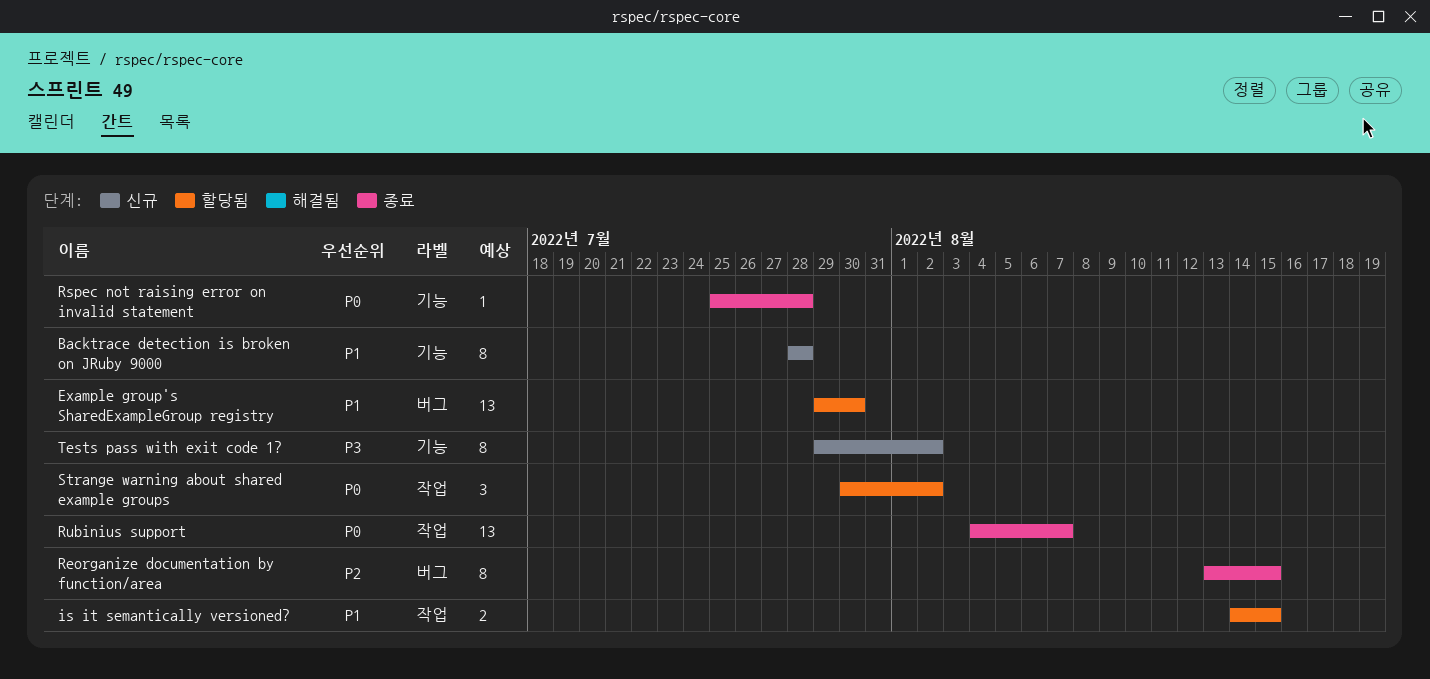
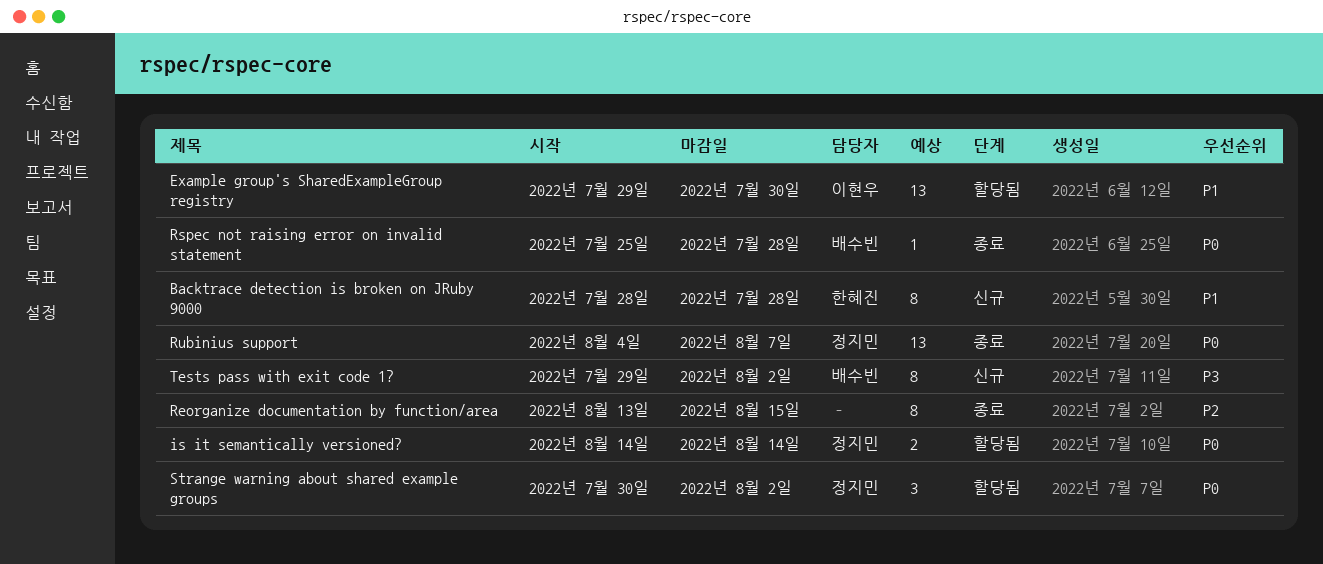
is it semantically versioned?, priority: P1 -> P0
is it semantically versioned?, due: Aug 15 -> Aug 14

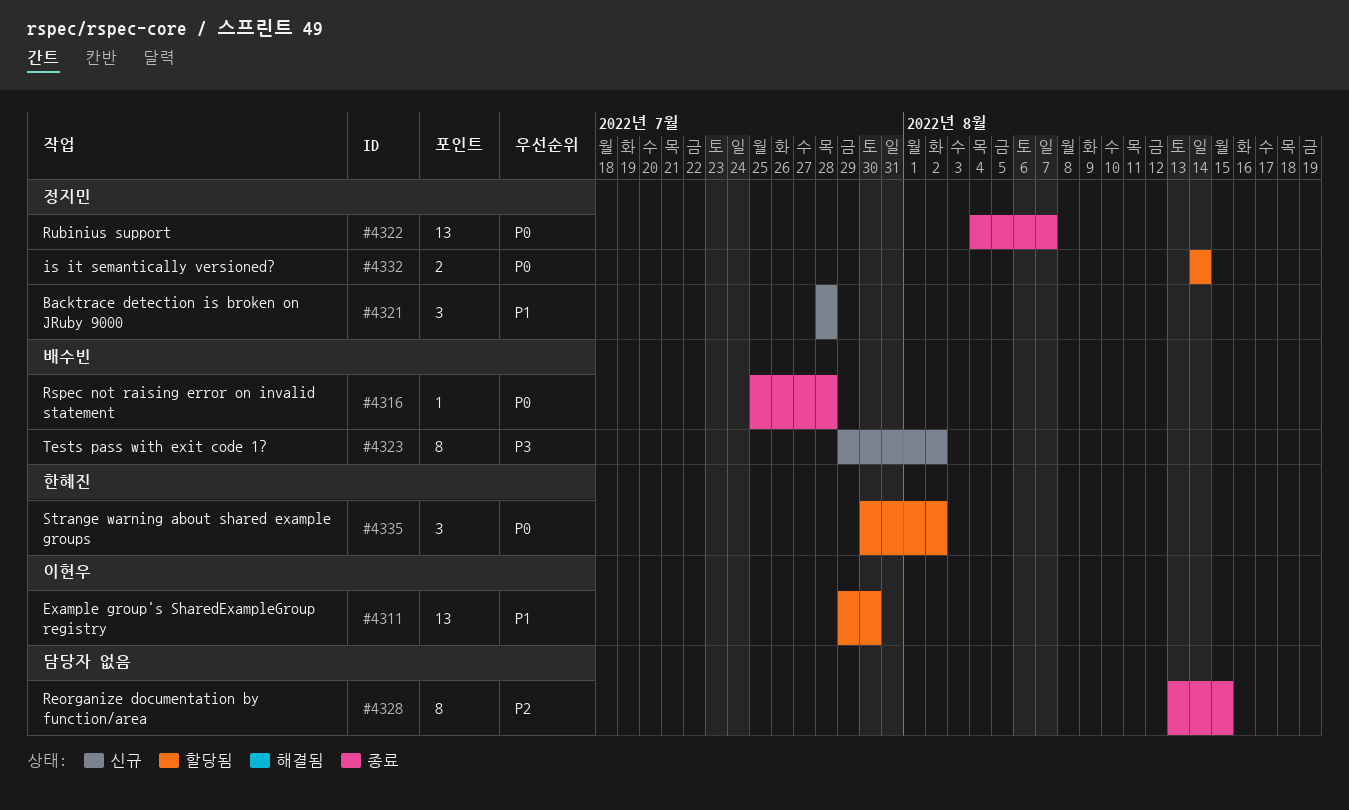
Backtrace detection is broken on JRuby 9000, owner: 한혜진 -> 정지민
Backtrace detection is broken on JRuby 9000, estimate: 8 -> 3
Strange warning about shared example groups, owner: 정지민 -> 한혜진

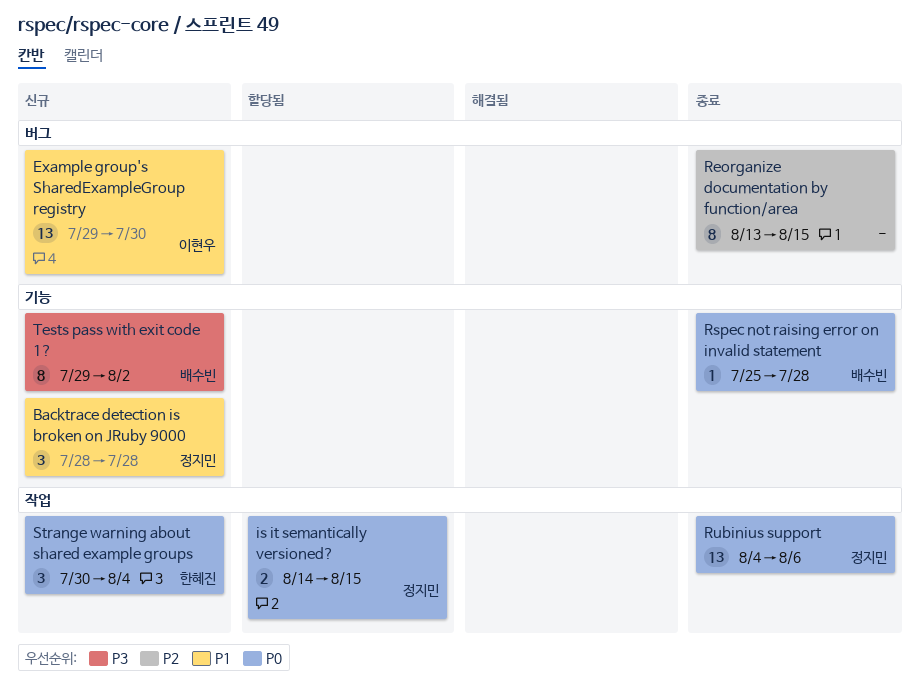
Example group's SharedExampleGroup registry, status: 할당됨 -> 신규
is it semantically versioned?, due: Aug 14 -> Aug 15
Rubinius support, due: Aug 7 -> Aug 6
Strange warning about shared example groups, status: 할당됨 -> 신규
Strange warning about shared example groups, due: Aug 2 -> Aug 4

